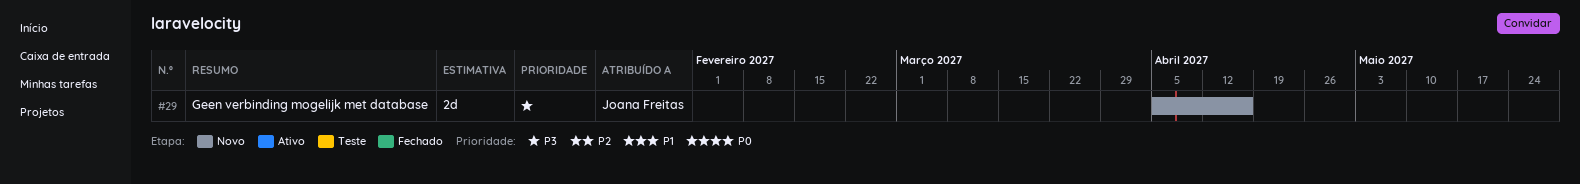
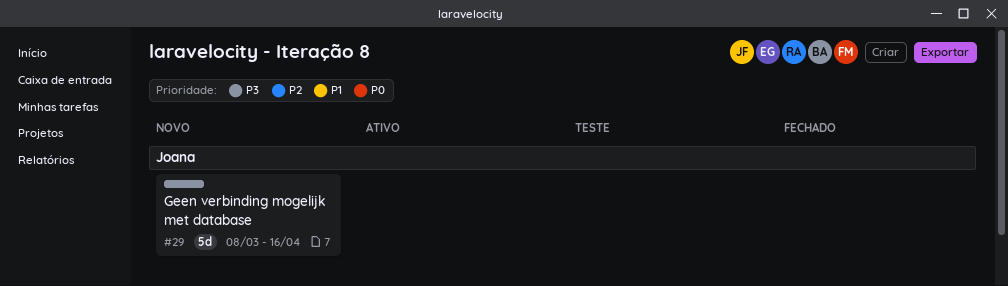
#29, estimate: 2d -> 5d
#29, start: Apr 5 -> Mar 8

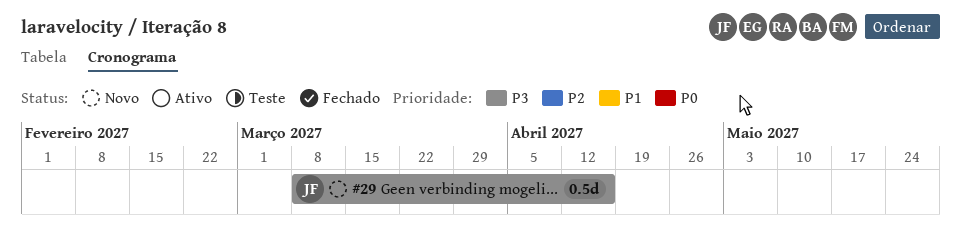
#29, estimate: 5d -> 0.5d

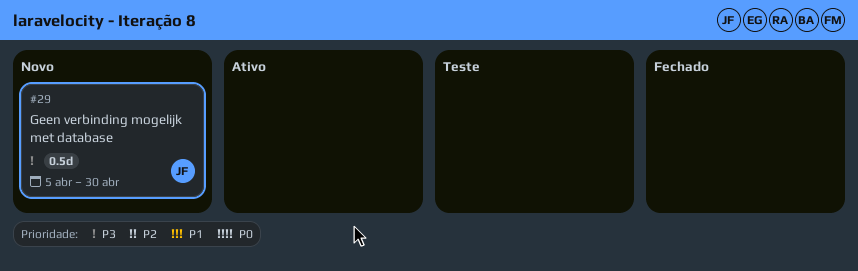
#29, start: Mar 8 -> Apr 5
#29, due: Apr 16 -> Apr 30

